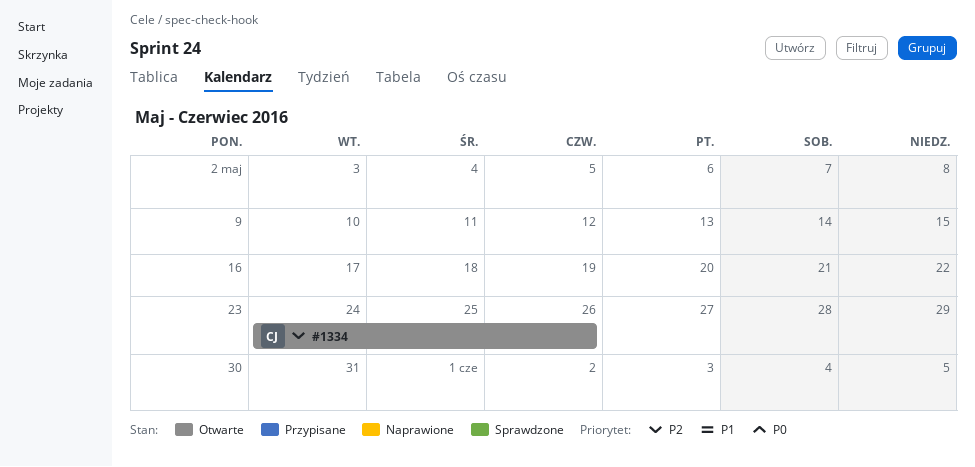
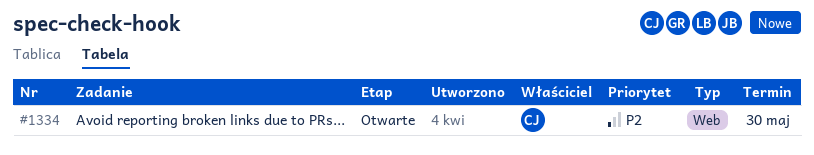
#1334, due: May 26 -> May 30

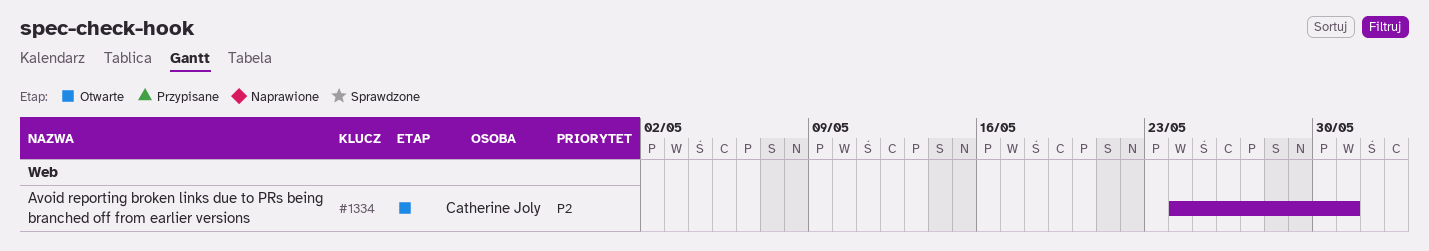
#1334, due: May 30 -> May 31

